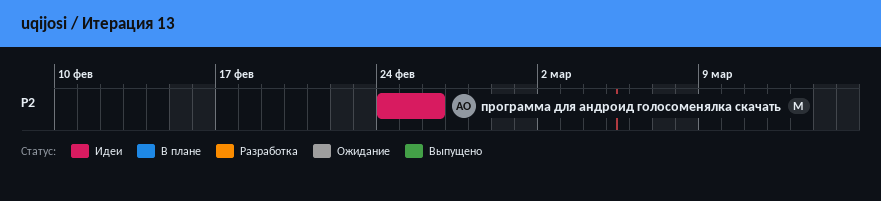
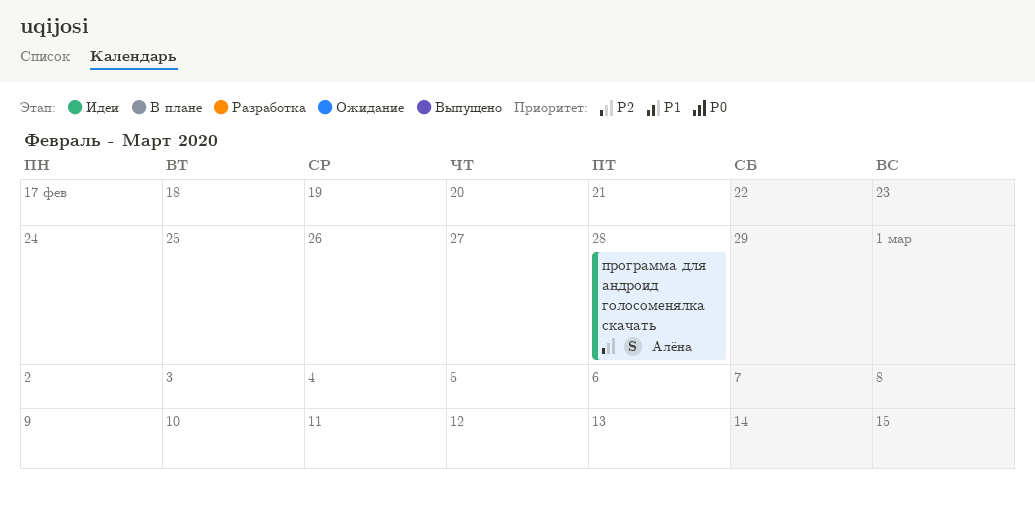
программа для андроид голосоменялка скачать, estimate: M -> S
программа для андроид голосоменялка скачать, due: Feb 26 -> Feb 28

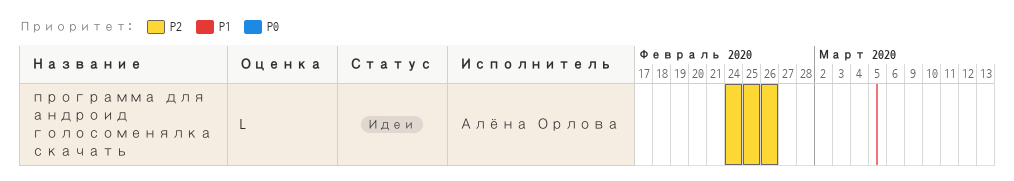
программа для андроид голосоменялка скачать, estimate: S -> L
программа для андроид голосоменялка скачать, due: Feb 28 -> Feb 26

